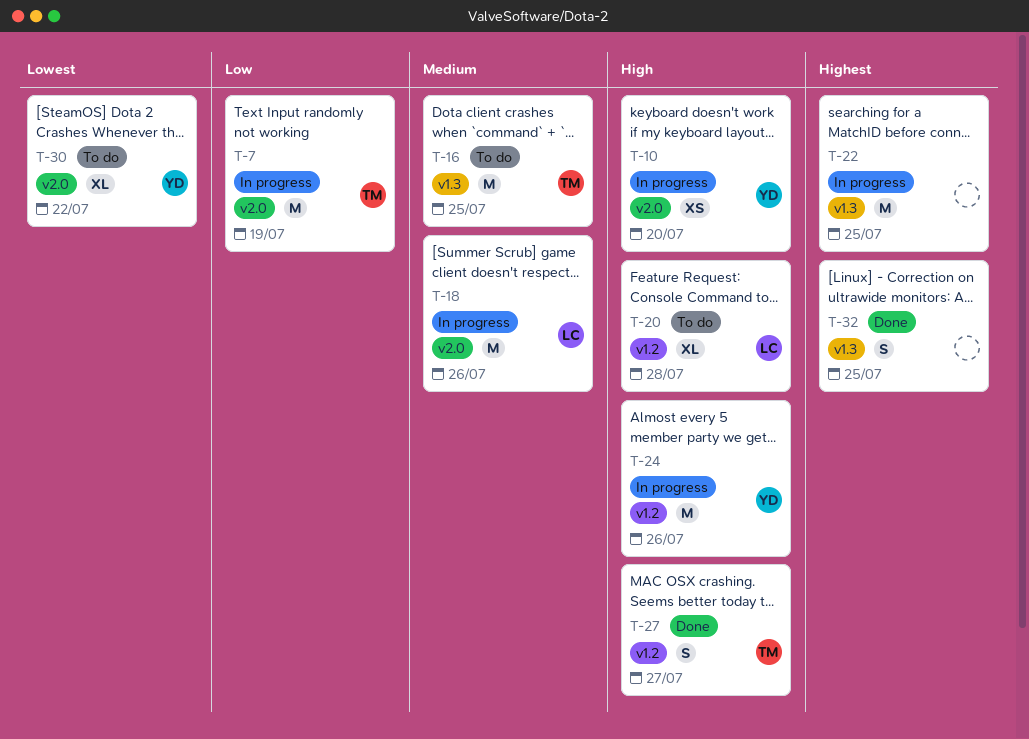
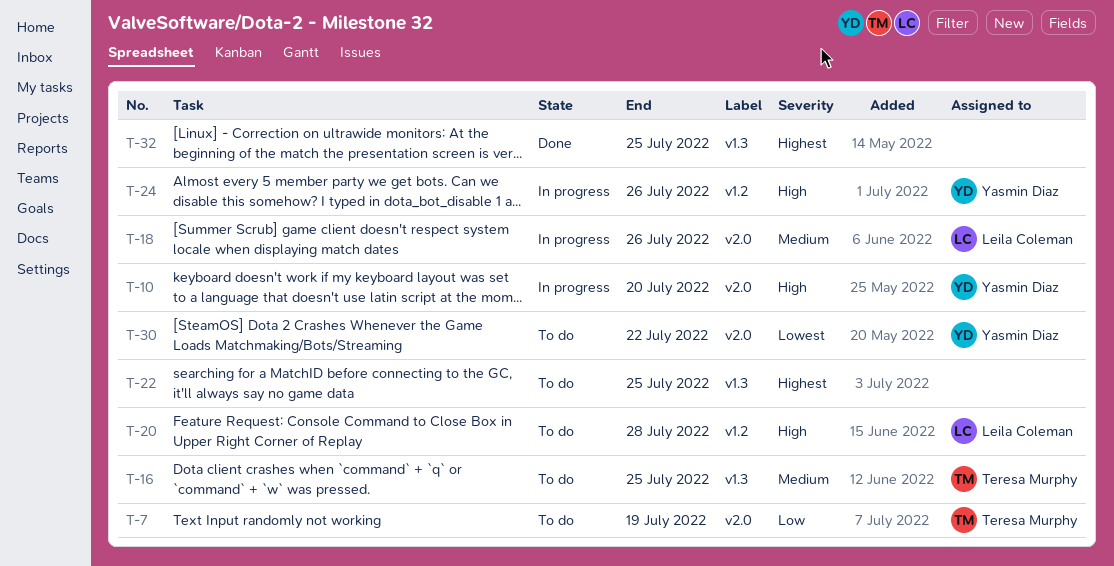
T-7, status: In progress -> To do
T-22, status: In progress -> To do
T-27: present -> none

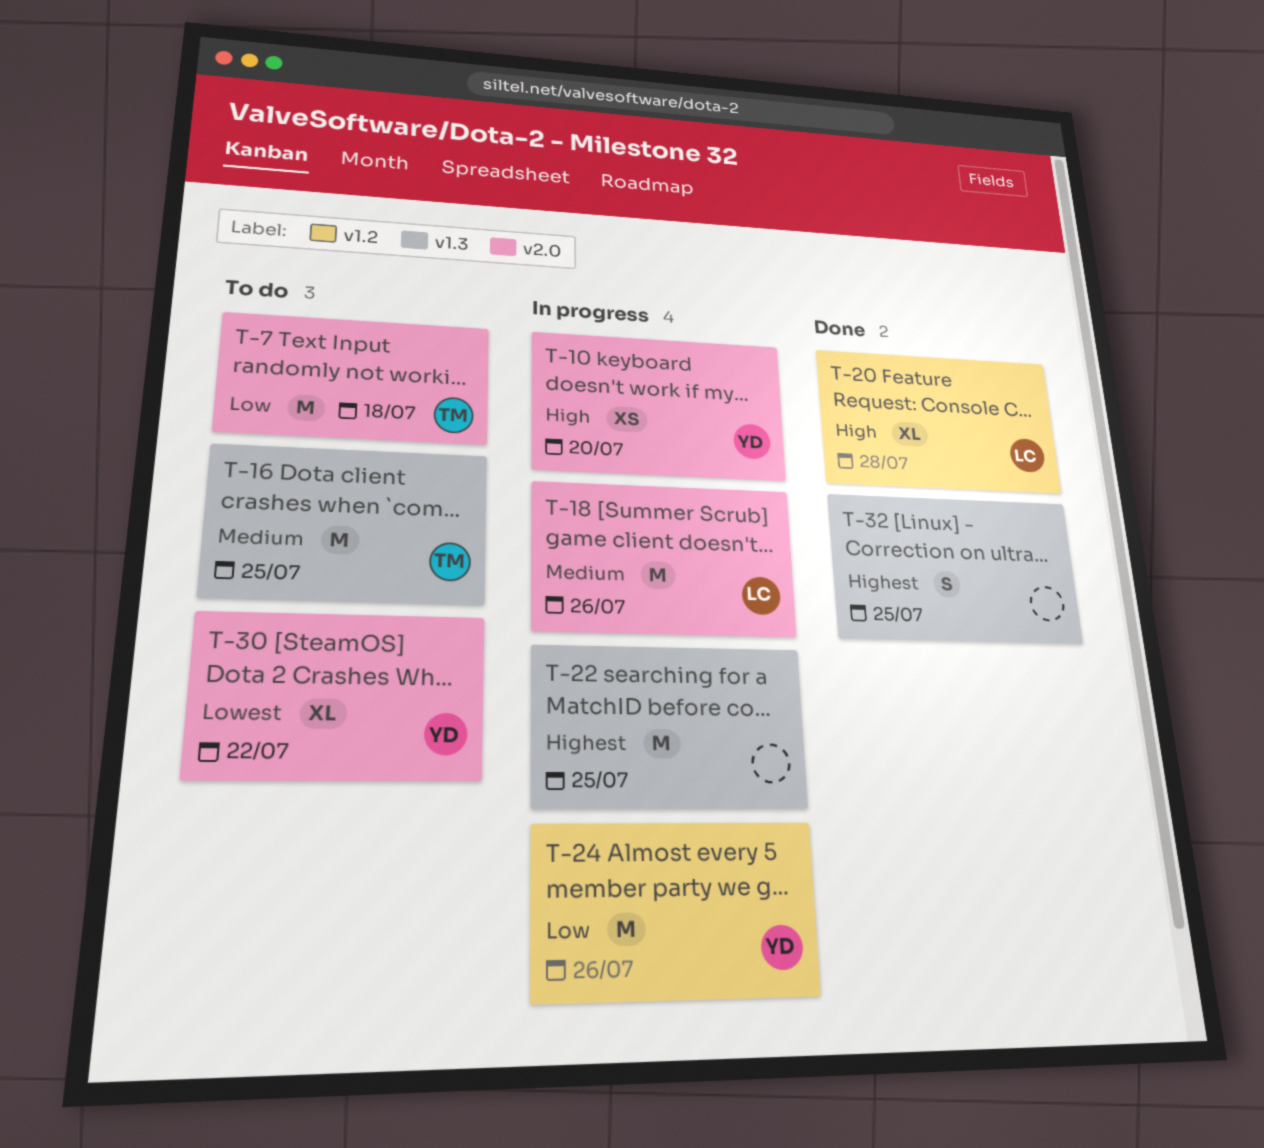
T-7, due: Jul 19 -> Jul 18
T-20, status: To do -> Done
T-22, status: To do -> In progress
T-24, priority: High -> Low

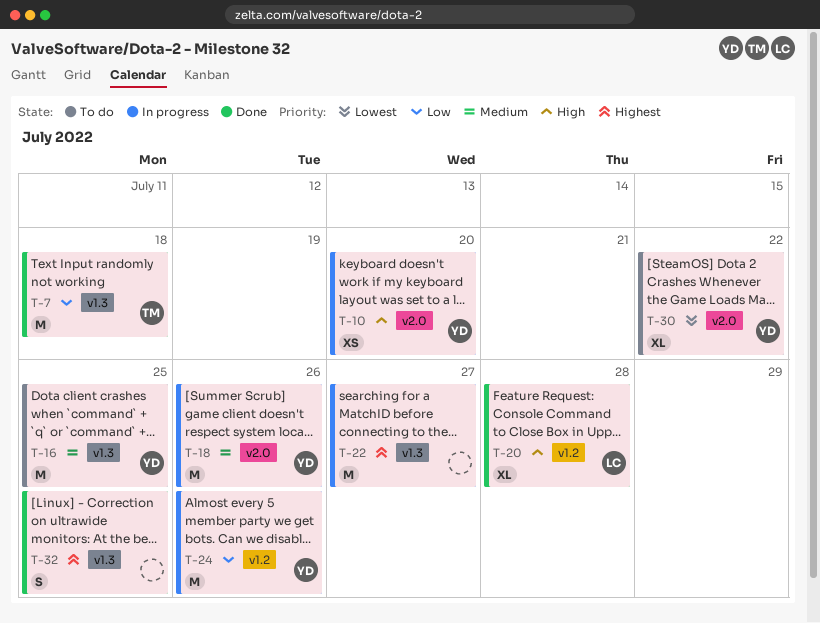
T-7, status: To do -> Done
T-7, label: v2.0 -> v1.3
T-16, owner: TM -> YD
T-18, owner: LC -> YD
T-22, due: Jul 25 -> Jul 27

